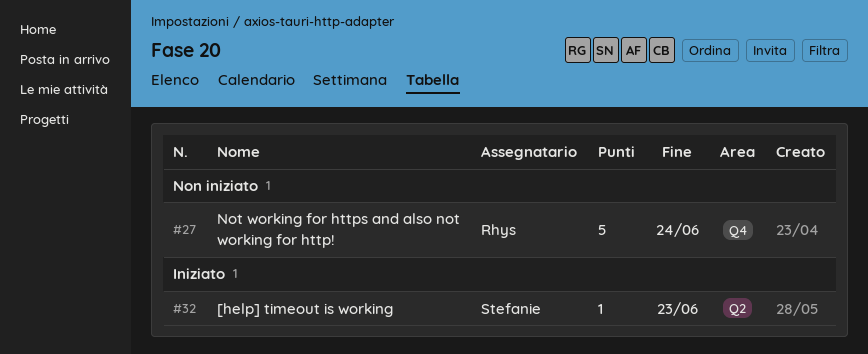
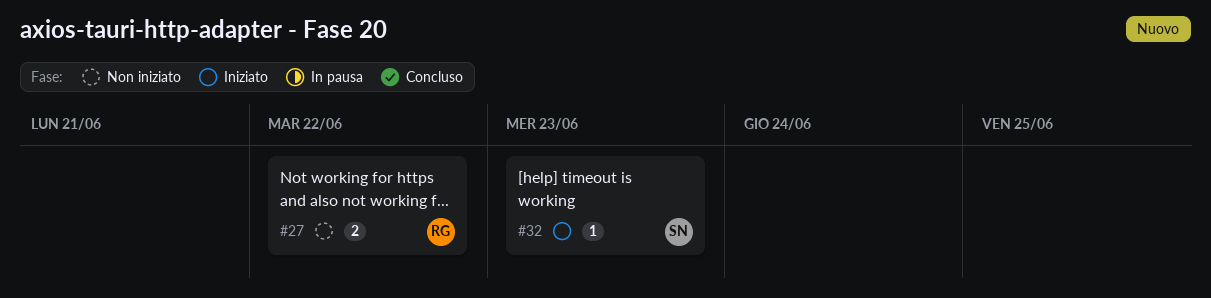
#27, estimate: 5 -> 2
#27, due: Jun 24 -> Jun 22

